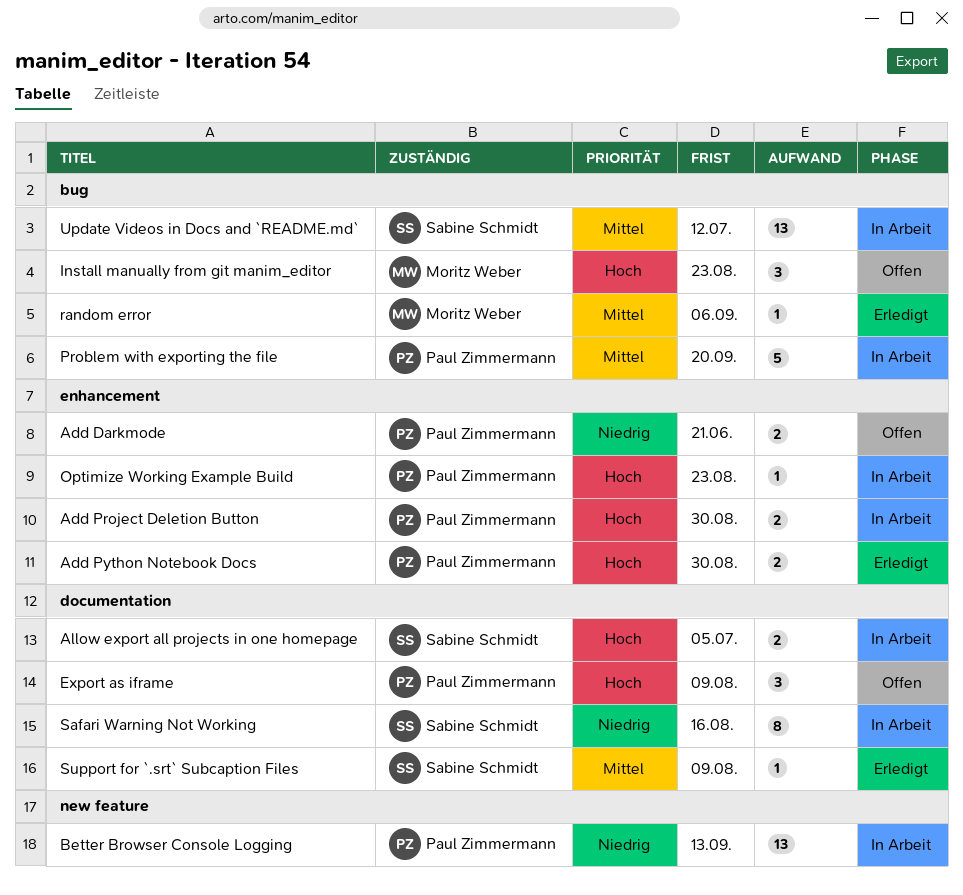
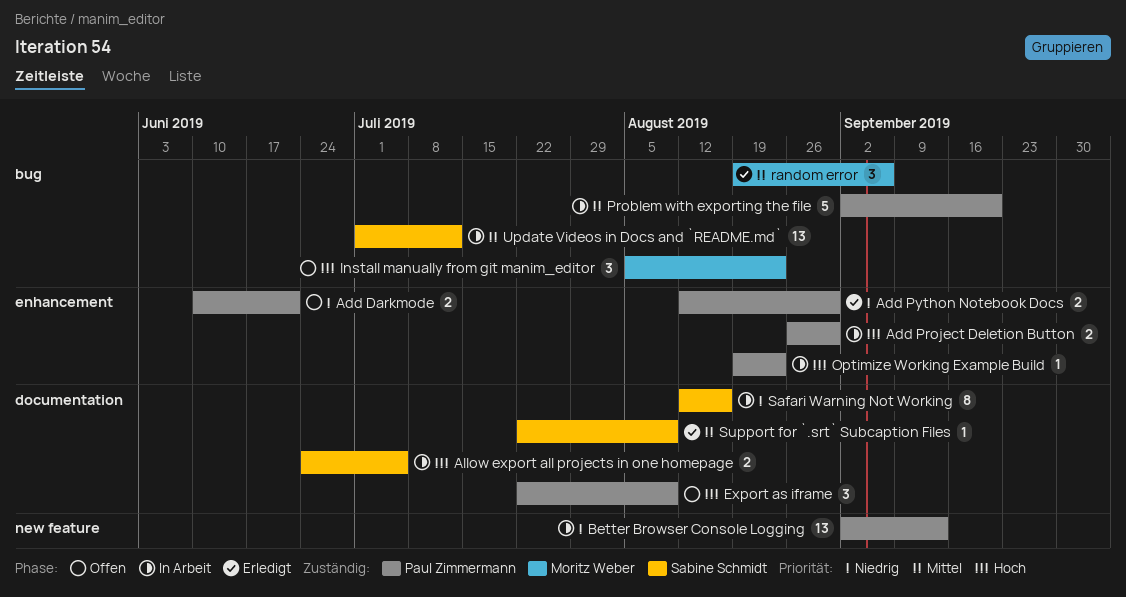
Add Python Notebook Docs, priority: Hoch -> Niedrig
random error, estimate: 1 -> 3

